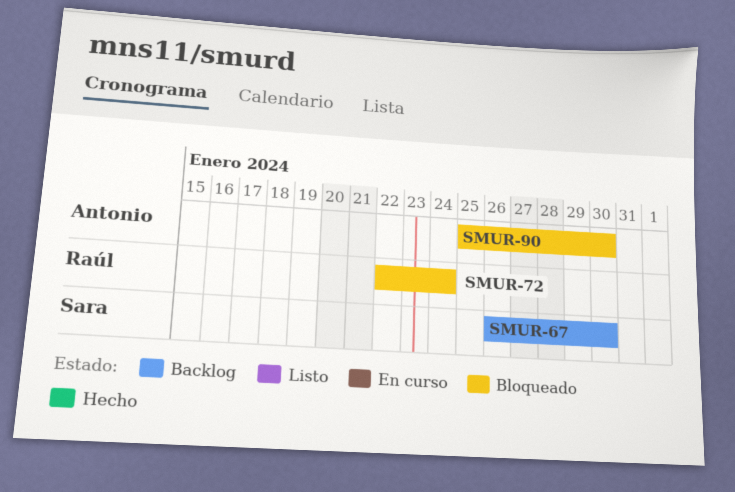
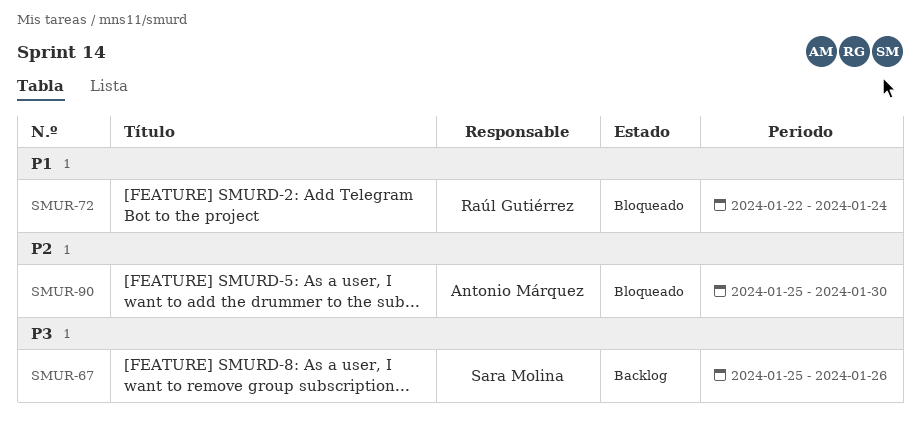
SMUR-67, start: Jan 26 -> Jan 25
SMUR-67, due: Jan 30 -> Jan 26

